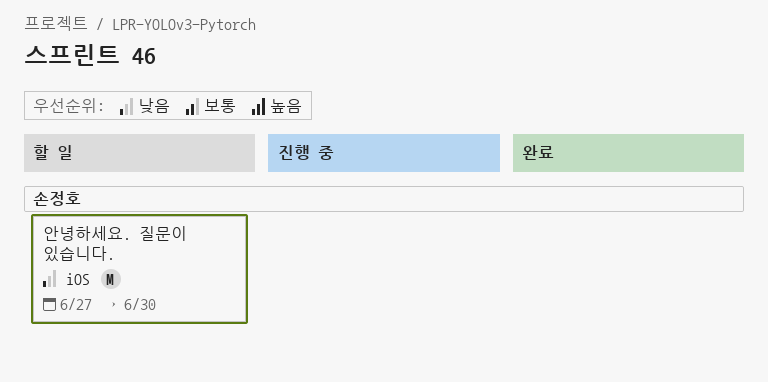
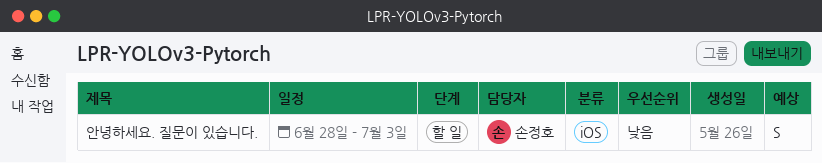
안녕하세요. 질문이 있습니다., estimate: M -> S
안녕하세요. 질문이 있습니다., start: Jun 27 -> Jun 28
안녕하세요. 질문이 있습니다., due: Jun 30 -> Jul 3

